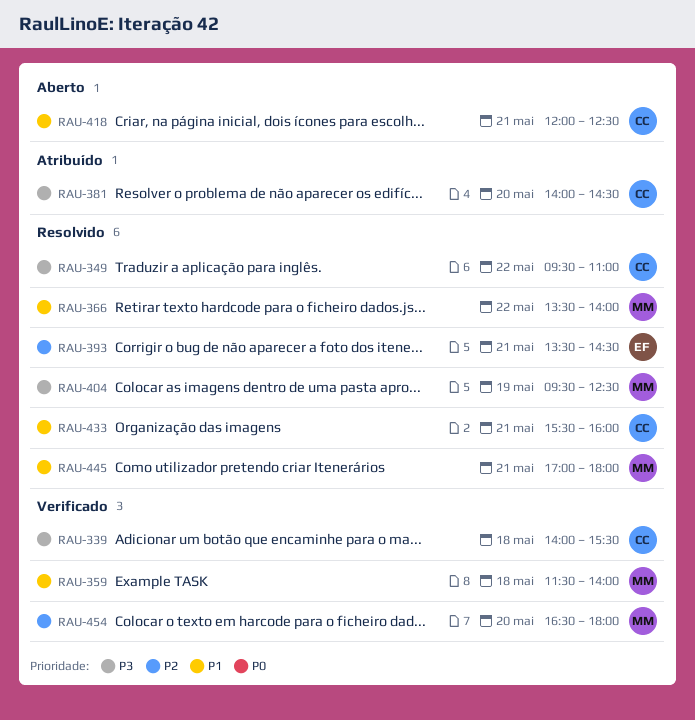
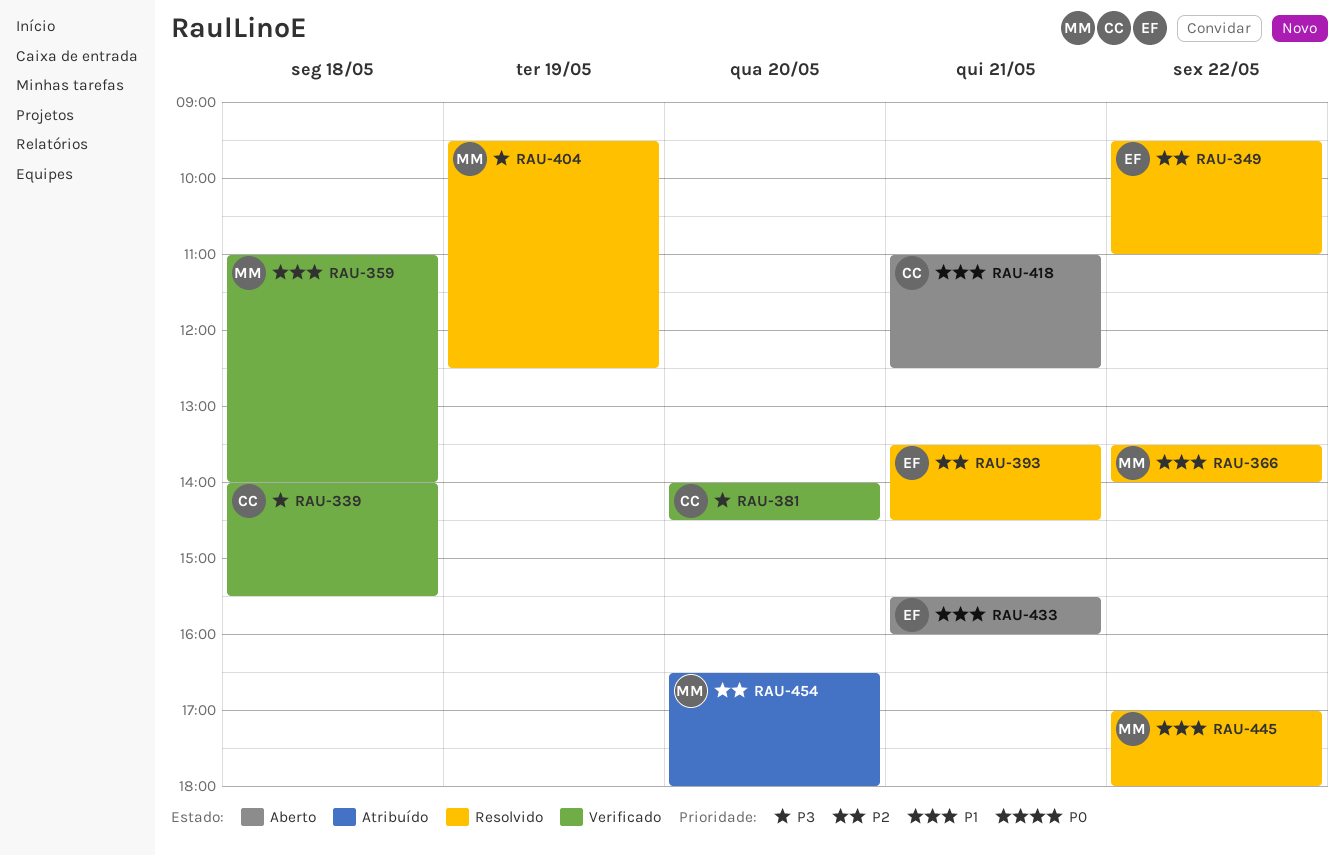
RAU-349, owner: CC -> EF
RAU-349, priority: P3 -> P2
RAU-359, begins: 11:30 -> 11:00
RAU-381, status: Atribuído -> Verificado
RAU-418, begins: 12:00 -> 11:00
RAU-433, status: Resolvido -> Aberto
RAU-433, owner: CC -> EF
RAU-445, day: May 21 -> May 22
RAU-454, status: Verificado -> Atribuído

